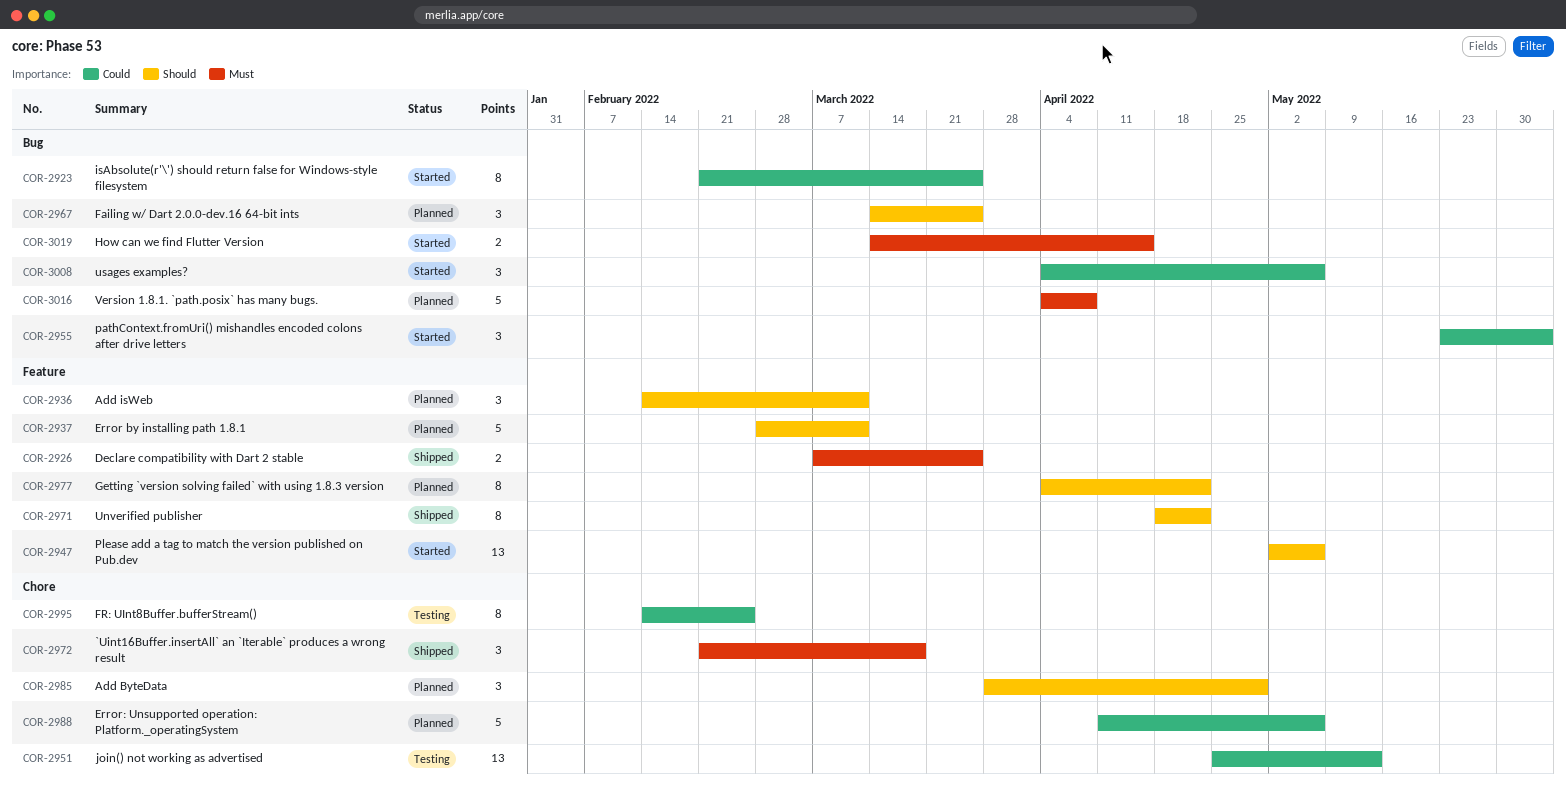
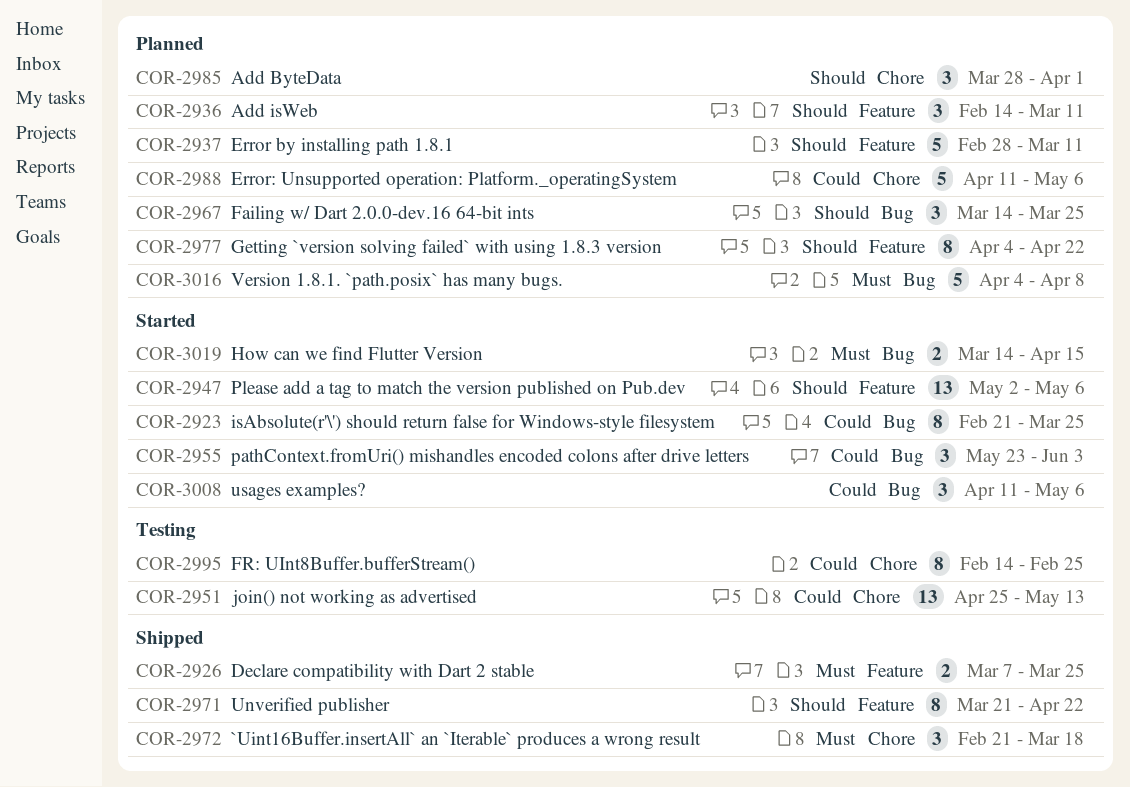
COR-2971, start: Apr 18 -> Mar 21
COR-2985, due: Apr 29 -> Apr 1
COR-3008, start: Apr 4 -> Apr 11

